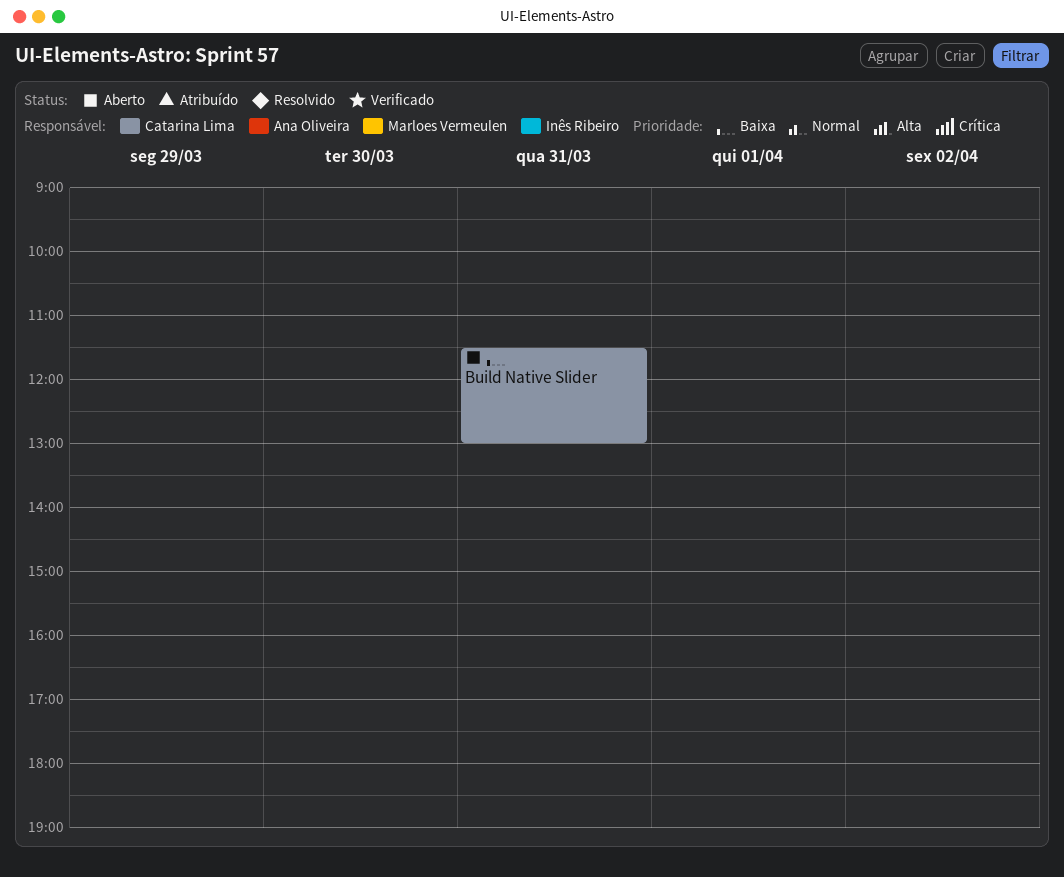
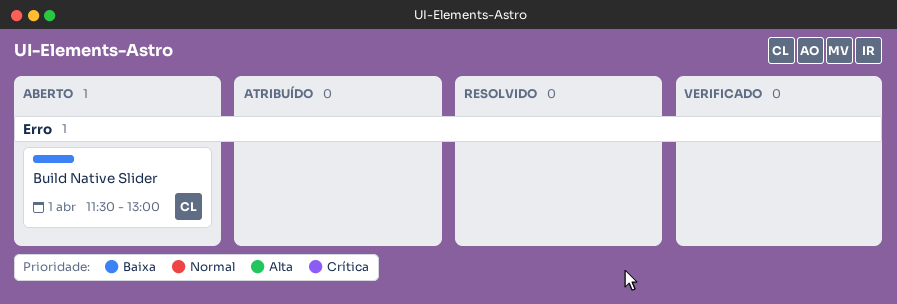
Build Native Slider, day: Mar 31 -> Apr 1

